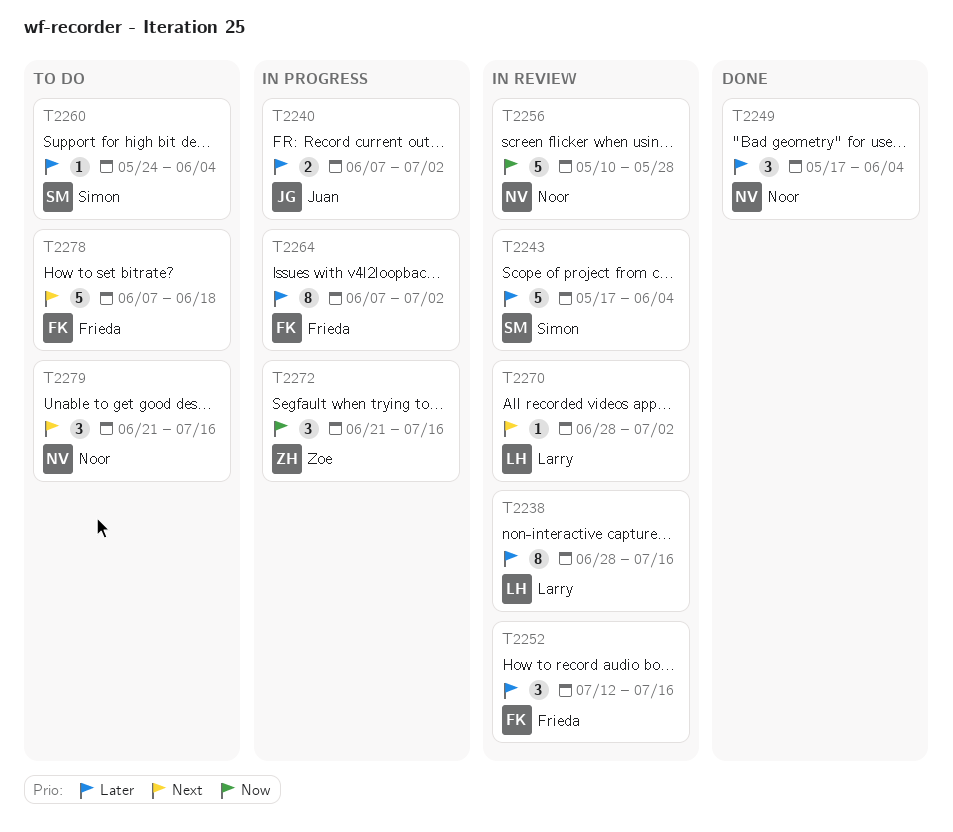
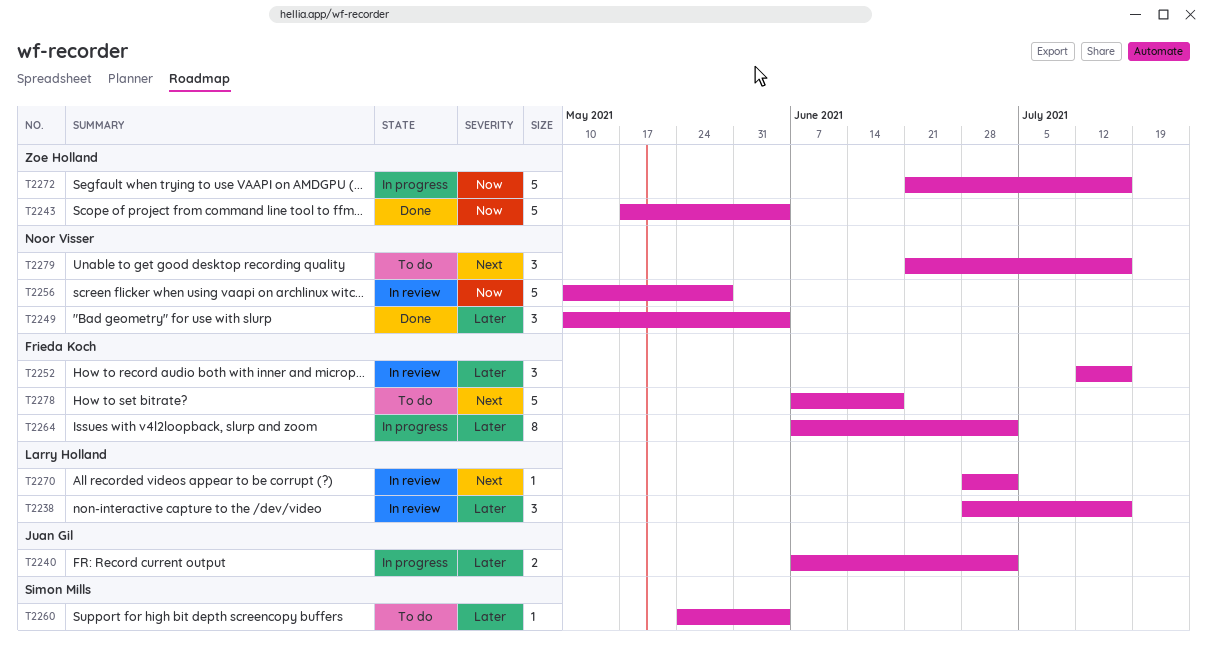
T2238, estimate: 8 -> 3
T2243, status: In review -> Done
T2243, owner: Simon Mills -> Zoe Holland
T2243, priority: Later -> Now
T2249, start: May 17 -> May 10
T2272, estimate: 3 -> 5

